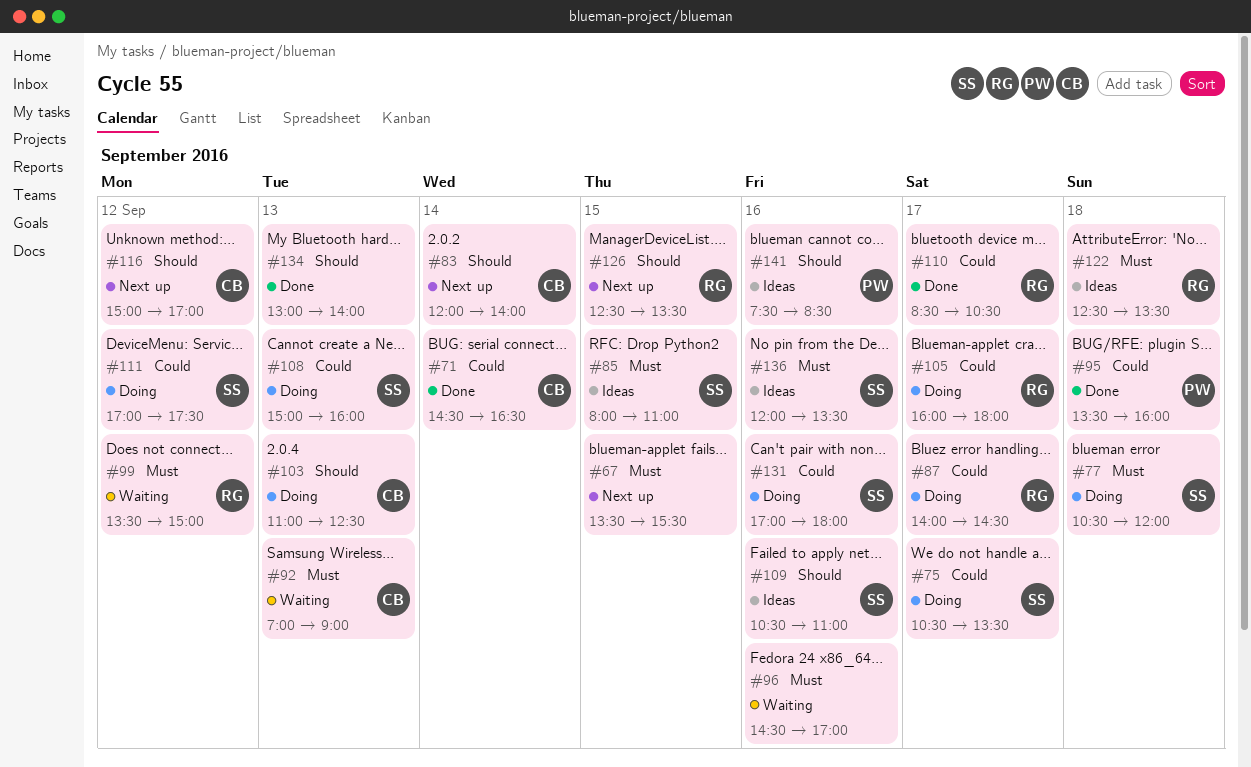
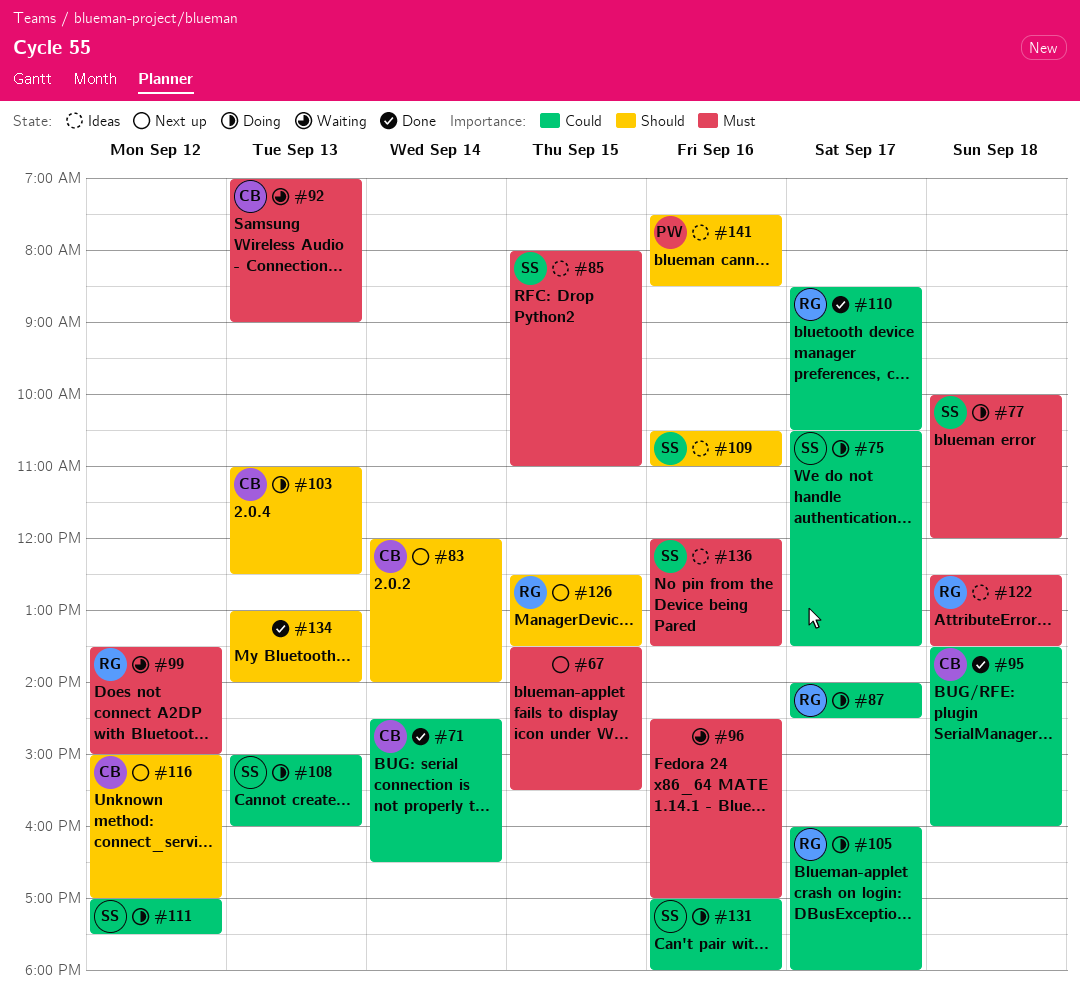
#77, begins: 10:30 -> 10:00
#95, owner: PW -> CB

